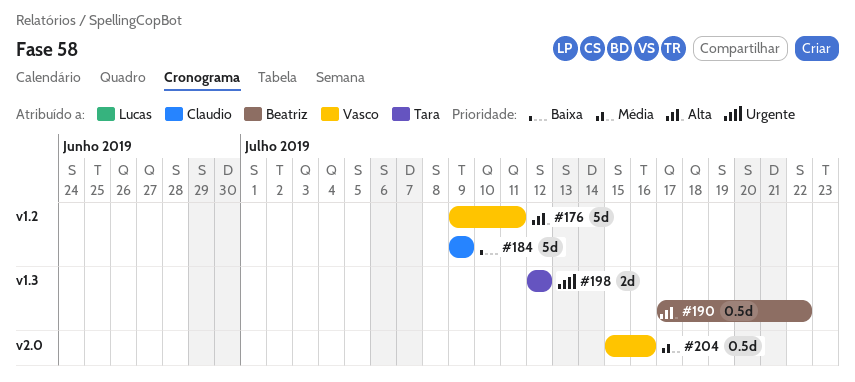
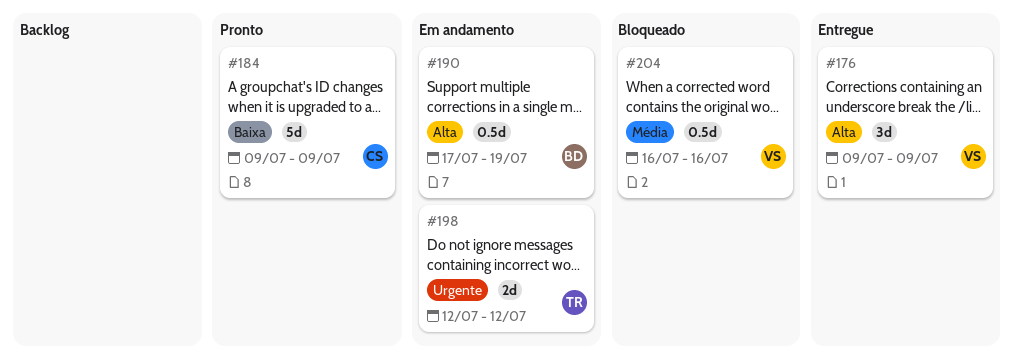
#176, estimate: 5d -> 3d
#176, due: Jul 11 -> Jul 9
#190, due: Jul 22 -> Jul 19
#204, start: Jul 15 -> Jul 16

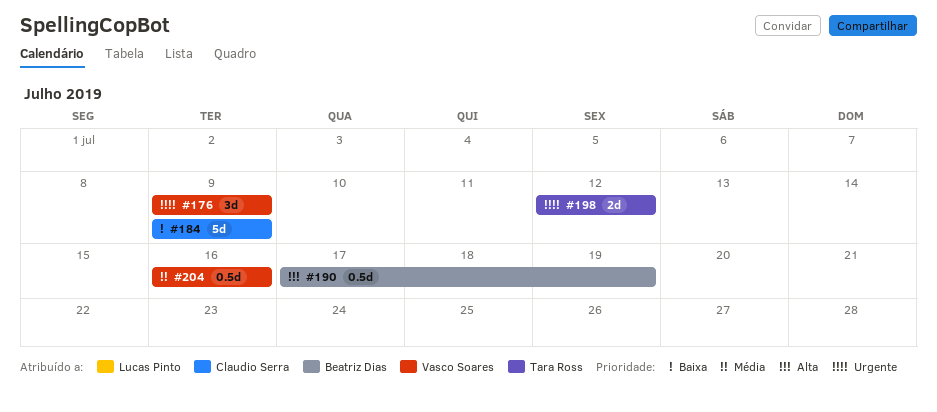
#176, priority: Alta -> Urgente

